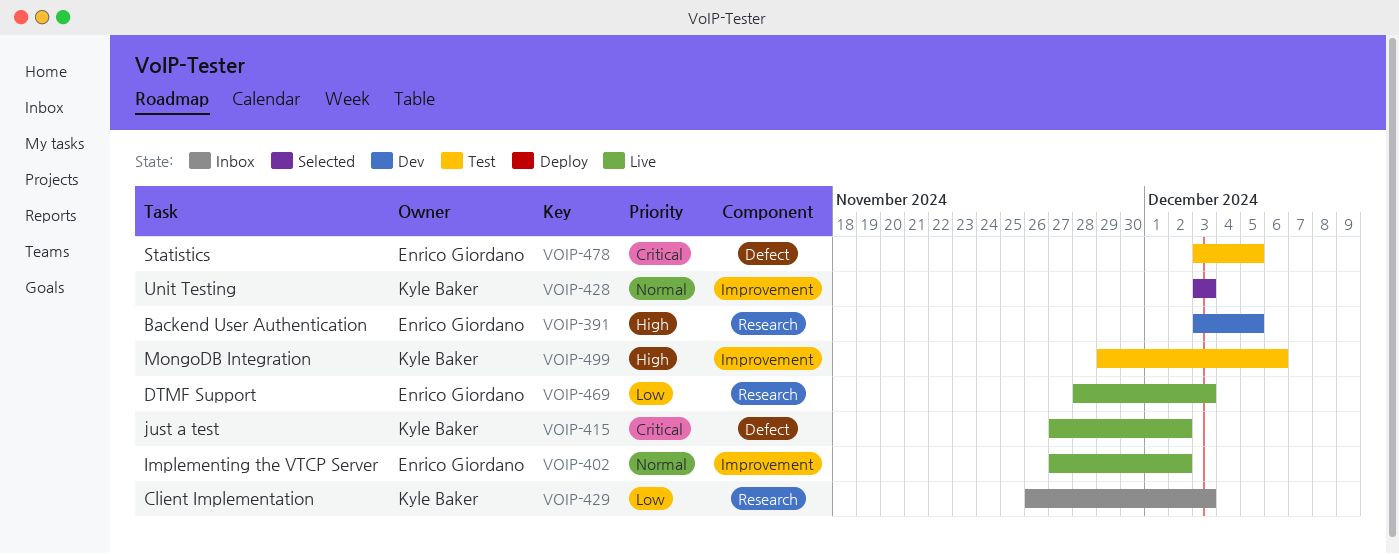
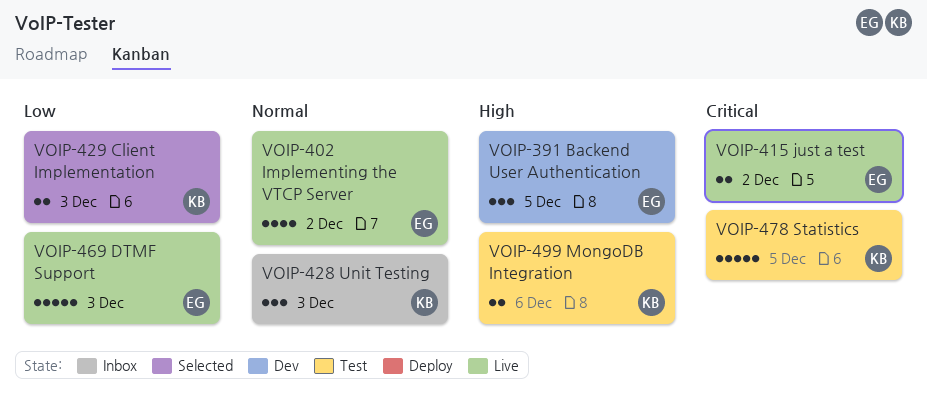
VOIP-415, owner: Kyle Baker -> Enrico Giordano
VOIP-428, status: Selected -> Inbox
VOIP-429, status: Inbox -> Selected
VOIP-478, owner: Enrico Giordano -> Kyle Baker

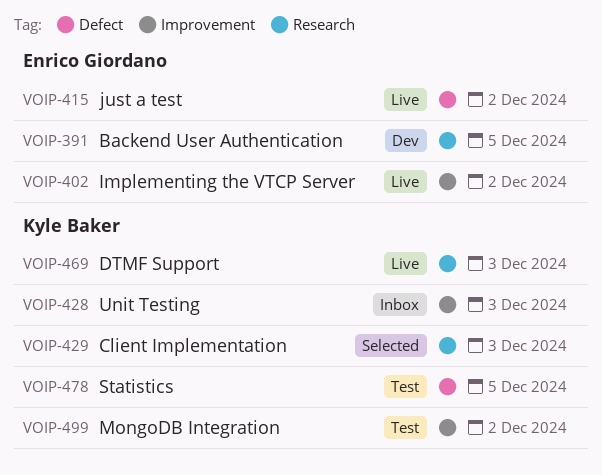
VOIP-469, owner: Enrico Giordano -> Kyle Baker
VOIP-499, due: Dec 6 -> Dec 2

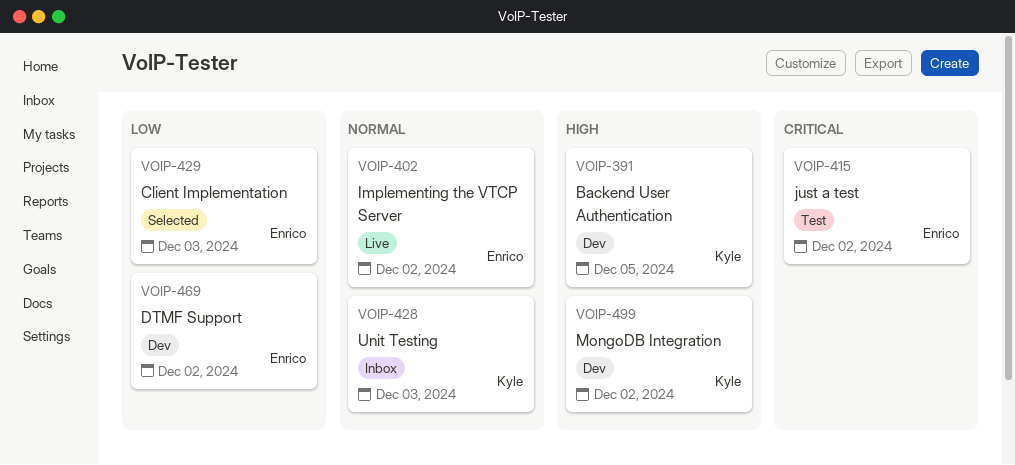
VOIP-391, owner: Enrico Giordano -> Kyle Baker
VOIP-415, status: Live -> Test
VOIP-429, owner: Kyle Baker -> Enrico Giordano
VOIP-469, status: Live -> Dev
VOIP-469, owner: Kyle Baker -> Enrico Giordano
VOIP-469, due: Dec 3 -> Dec 2
VOIP-478: present -> none
VOIP-499, status: Test -> Dev

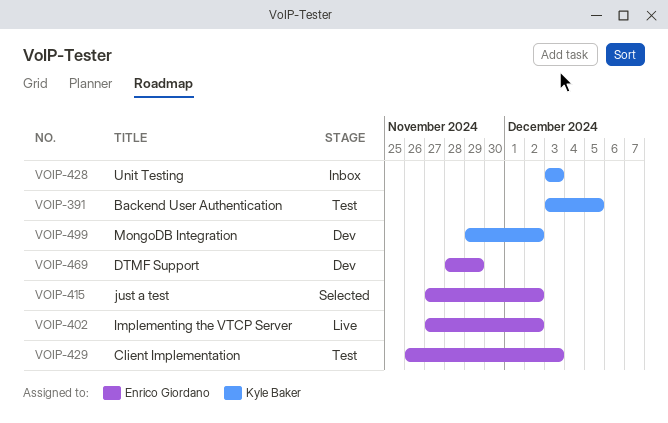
VOIP-391, status: Dev -> Test
VOIP-415, status: Test -> Selected
VOIP-429, status: Selected -> Test
VOIP-469, due: Dec 2 -> Nov 29

